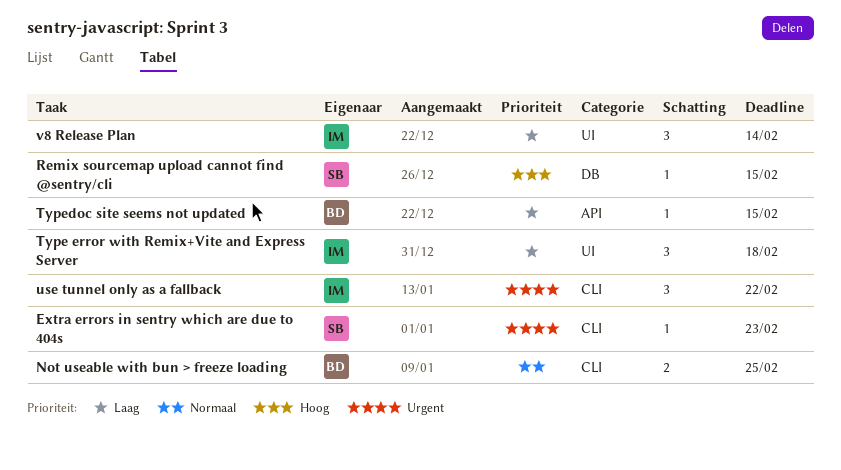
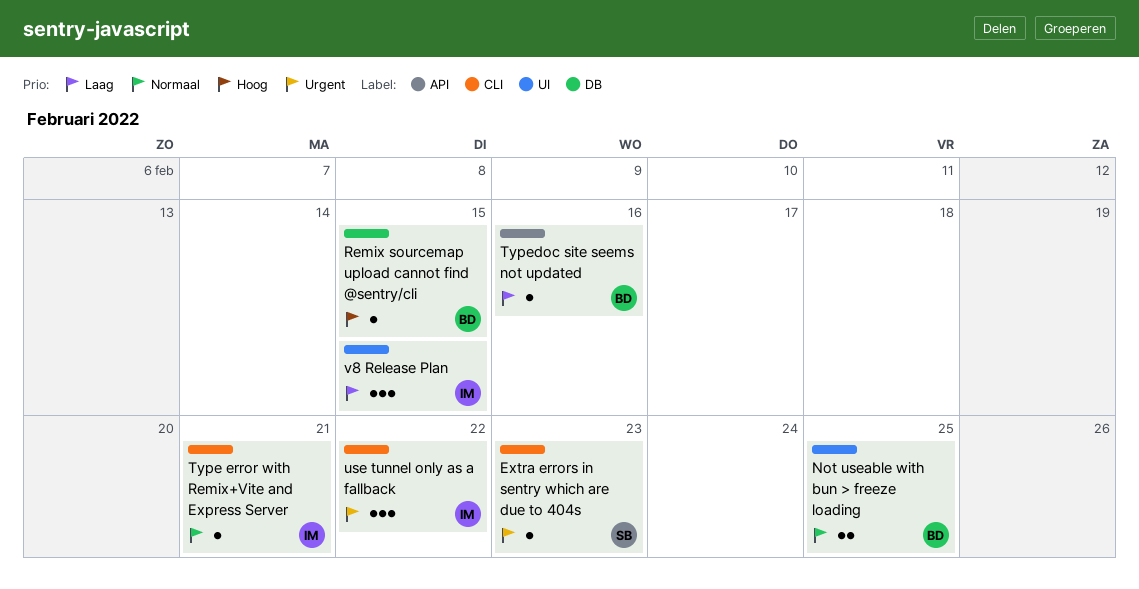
Not useable with bun > freeze loading, label: CLI -> UI
Remix sourcemap upload cannot find @sentry/cli, owner: SB -> BD
Type error with Remix+Vite and Express Server, priority: Laag -> Normaal
Type error with Remix+Vite and Express Server, label: UI -> CLI
Type error with Remix+Vite and Express Server, estimate: 3 -> 1
Type error with Remix+Vite and Express Server, due: Feb 18 -> Feb 21
Typedoc site seems not updated, due: Feb 15 -> Feb 16
v8 Release Plan, due: Feb 14 -> Feb 15

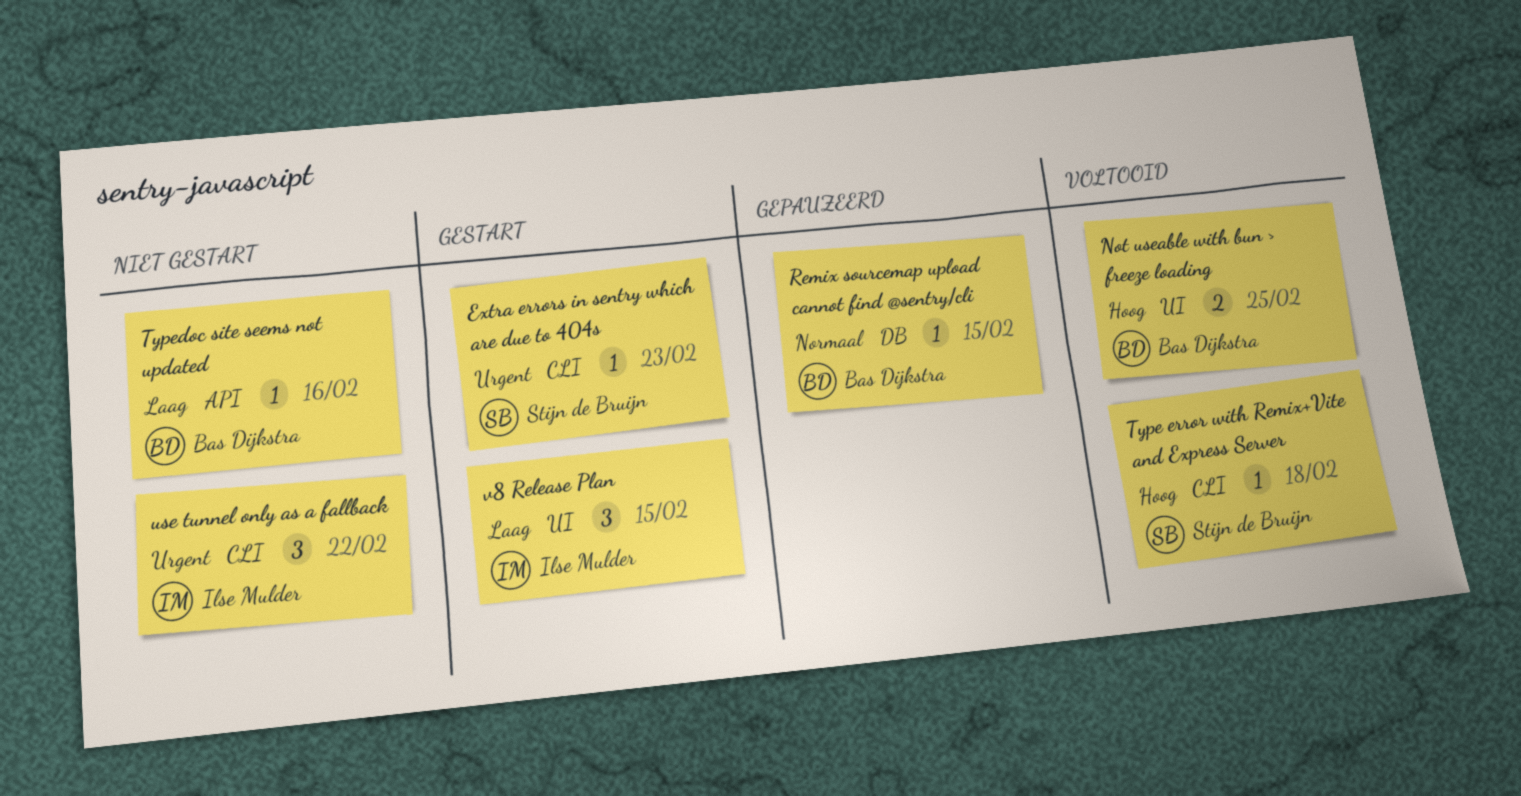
Not useable with bun > freeze loading, priority: Normaal -> Hoog
Remix sourcemap upload cannot find @sentry/cli, priority: Hoog -> Normaal
Type error with Remix+Vite and Express Server, owner: Ilse Mulder -> Stijn de Bruijn
Type error with Remix+Vite and Express Server, priority: Normaal -> Hoog
Type error with Remix+Vite and Express Server, due: Feb 21 -> Feb 18

